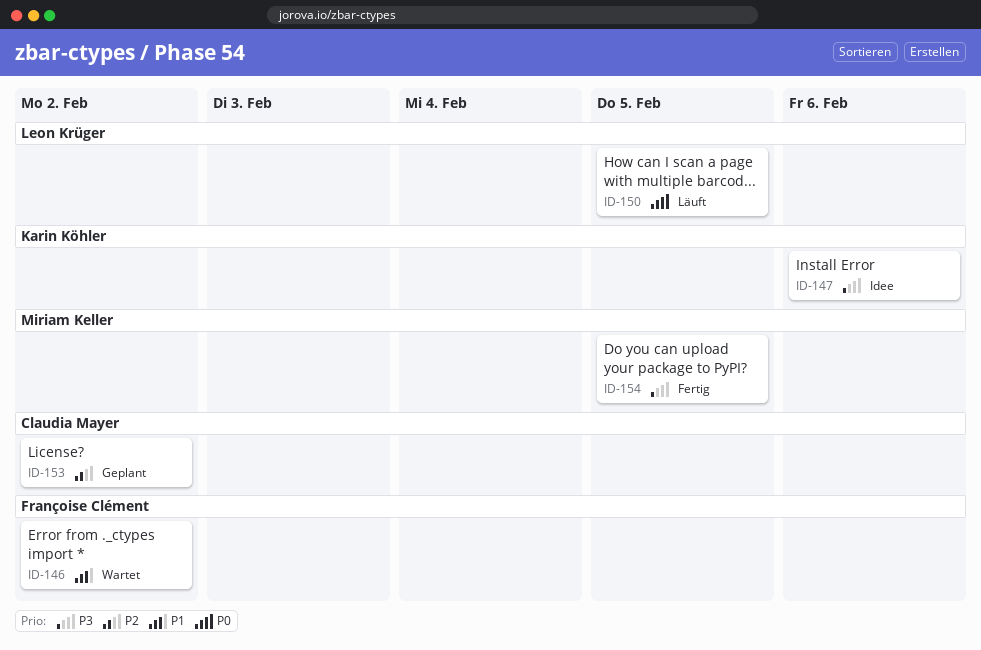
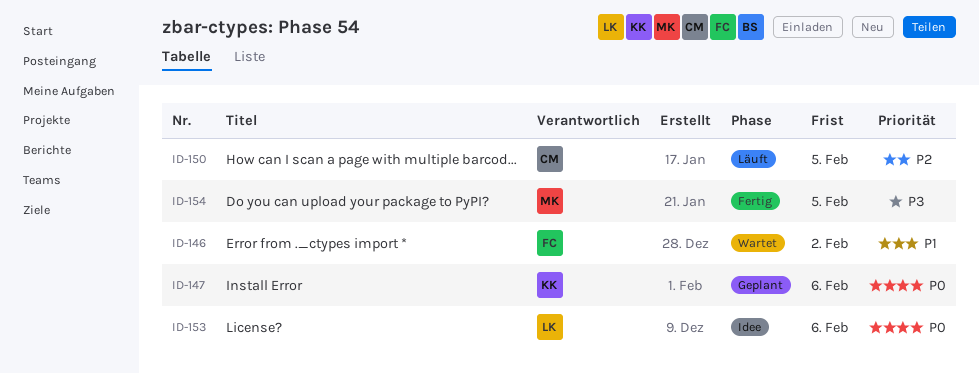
ID-147, status: Idee -> Geplant
ID-147, priority: P3 -> P0
ID-150, owner: Leon Krüger -> Claudia Mayer
ID-150, priority: P0 -> P2
ID-153, status: Geplant -> Idee
ID-153, owner: Claudia Mayer -> Leon Krüger
ID-153, priority: P2 -> P0
ID-153, due: Feb 2 -> Feb 6

